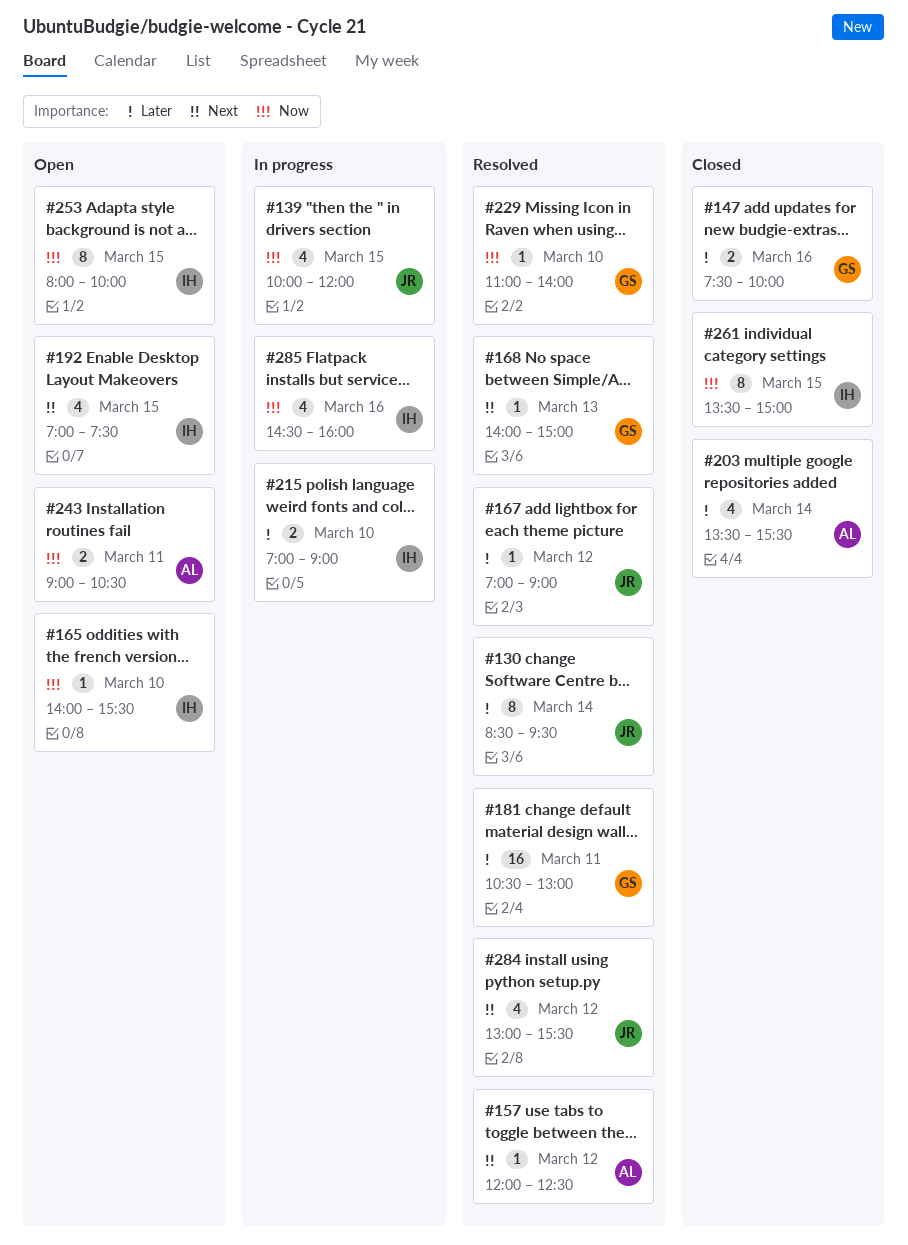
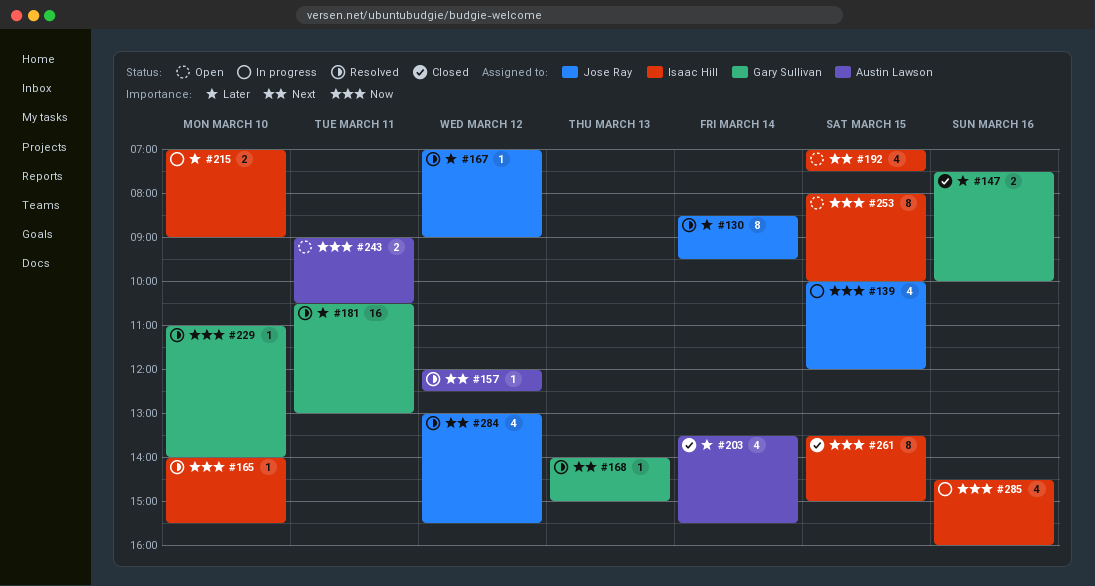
#165, status: Open -> Resolved

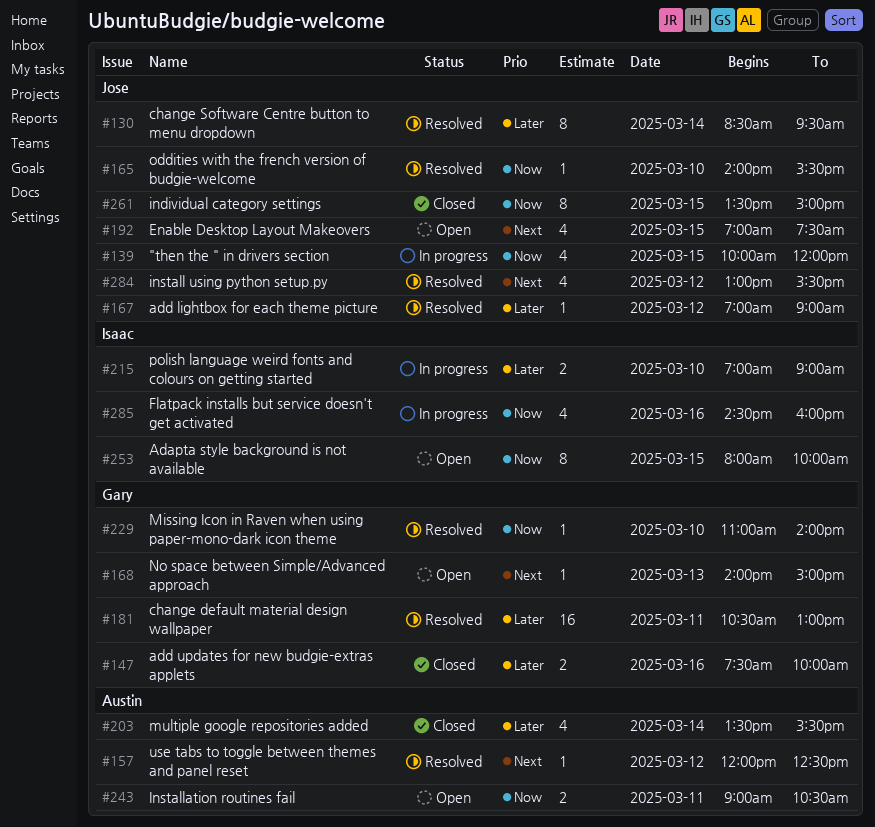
#165, owner: Isaac Hill -> Jose Ray
#168, status: Resolved -> Open
#192, owner: Isaac Hill -> Jose Ray
#261, owner: Isaac Hill -> Jose Ray

